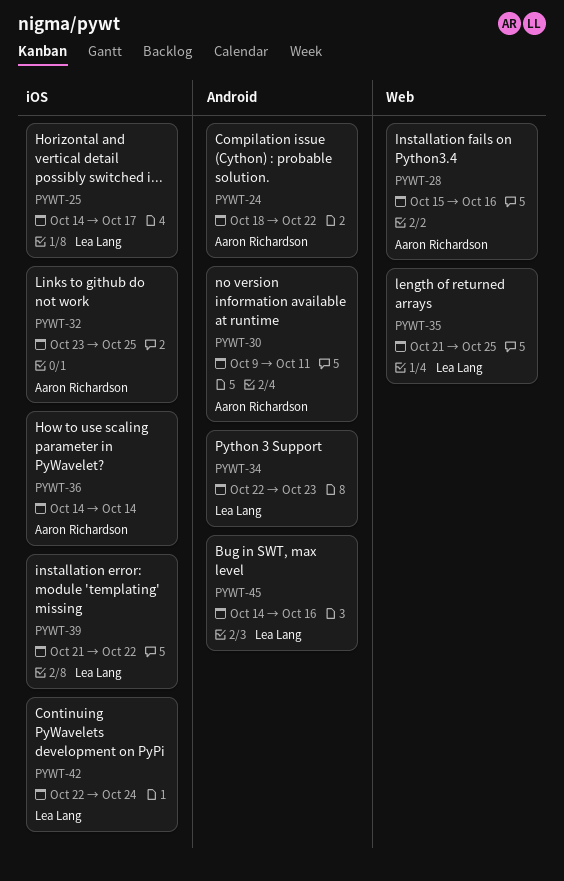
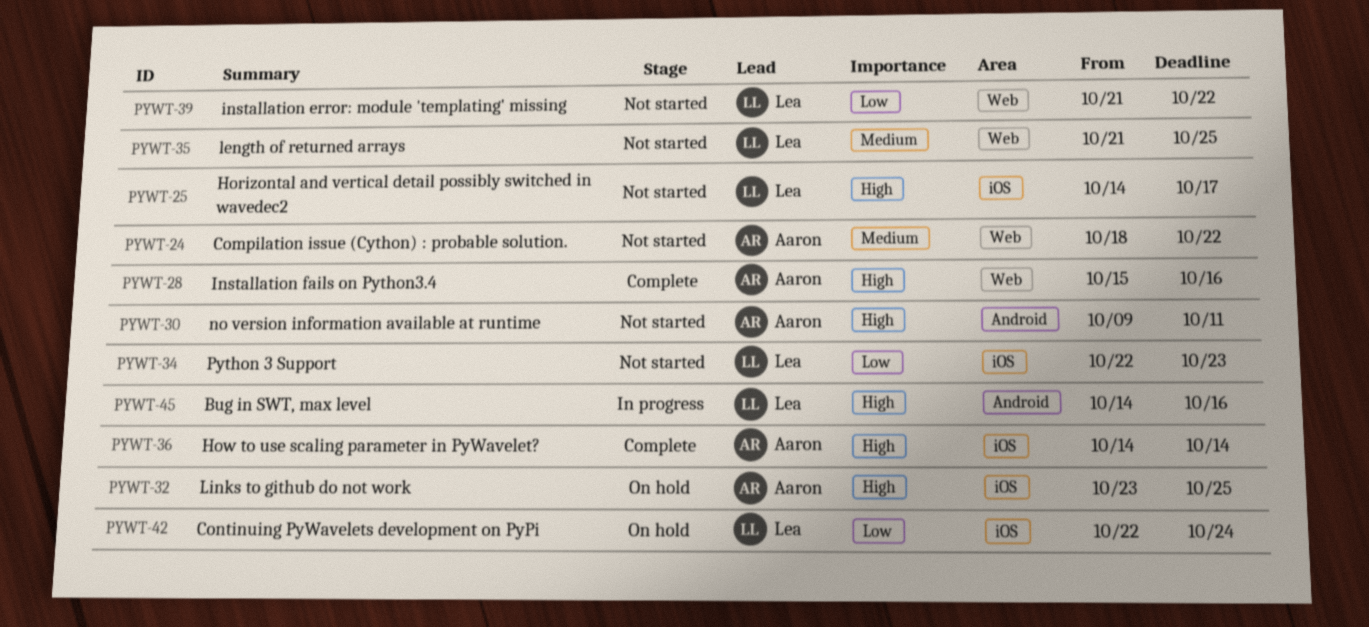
PYWT-24, label: Android -> Web
PYWT-34, label: Android -> iOS
PYWT-39, label: iOS -> Web

